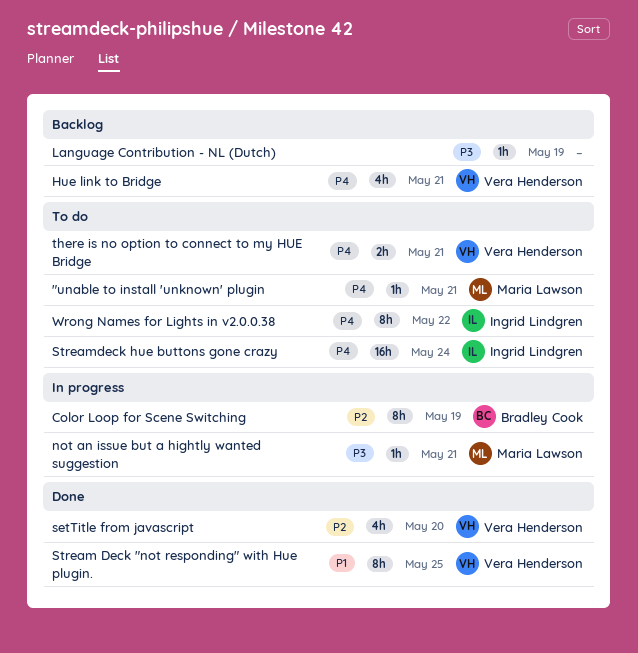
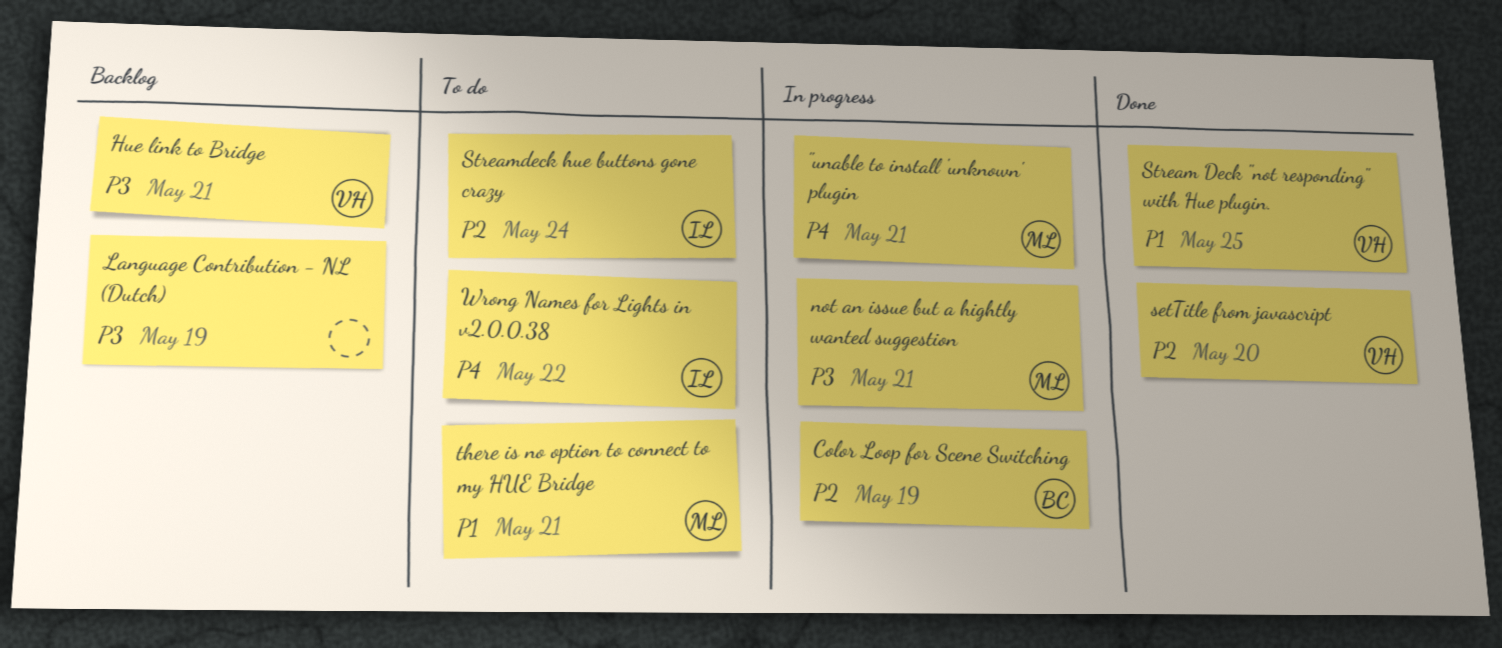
"unable to install 'unknown' plugin, status: To do -> In progress
Hue link to Bridge, priority: P4 -> P3
Streamdeck hue buttons gone crazy, priority: P4 -> P2
there is no option to connect to my HUE Bridge, owner: Vera Henderson -> Maria Lawson
there is no option to connect to my HUE Bridge, priority: P4 -> P1

